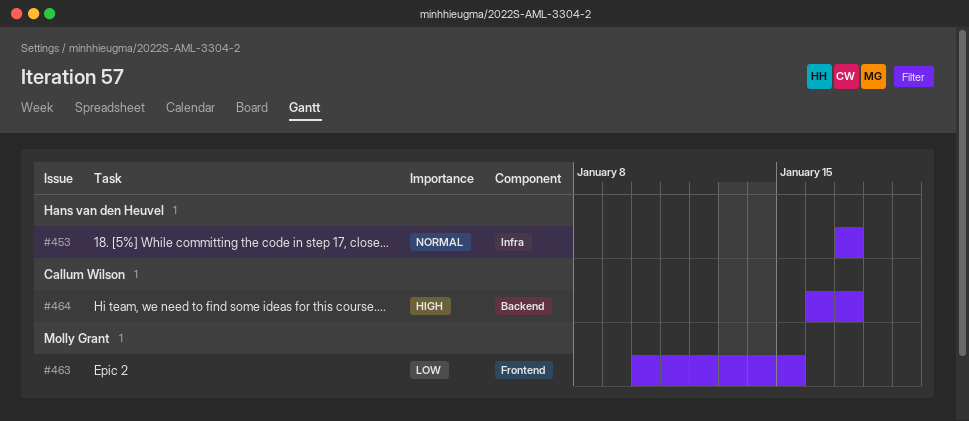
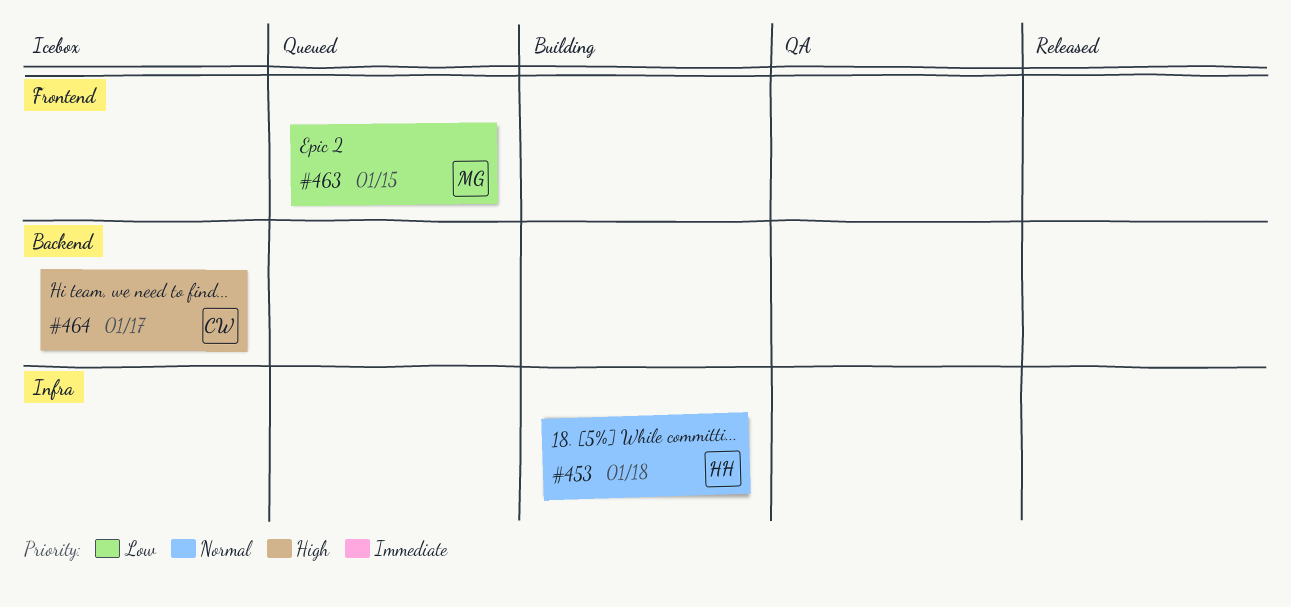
#453, due: Jan 17 -> Jan 18

